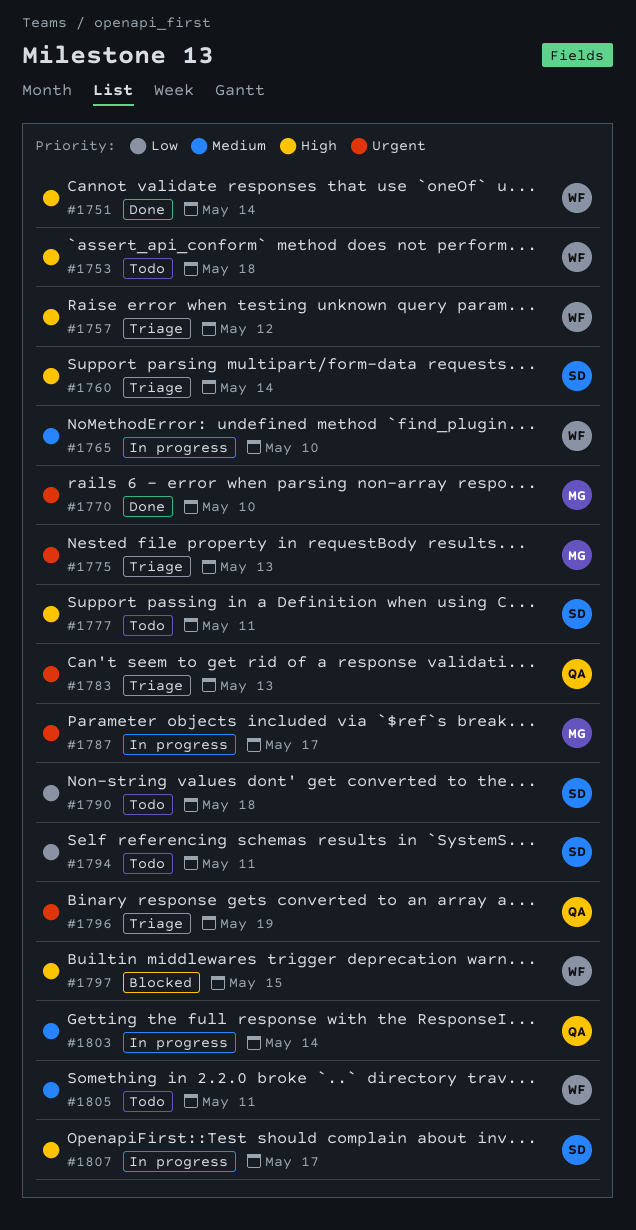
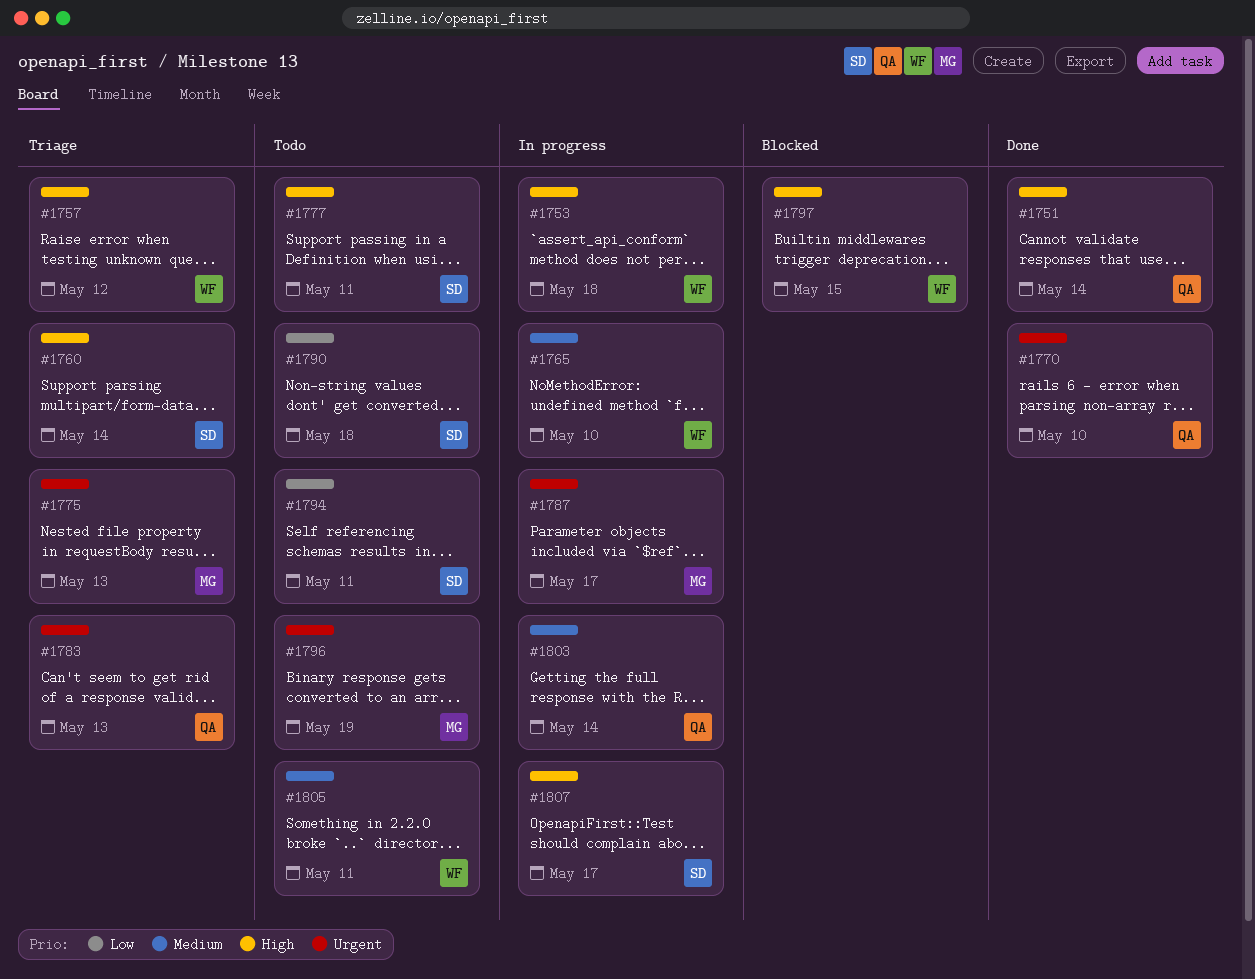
#1751, owner: WF -> QA
#1753, status: Todo -> In progress
#1770, owner: MG -> QA
#1796, status: Triage -> Todo
#1796, owner: QA -> MG

